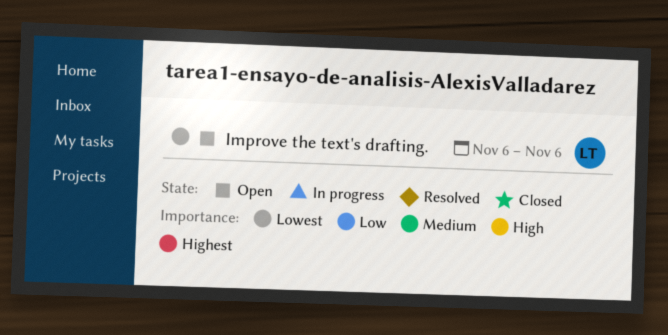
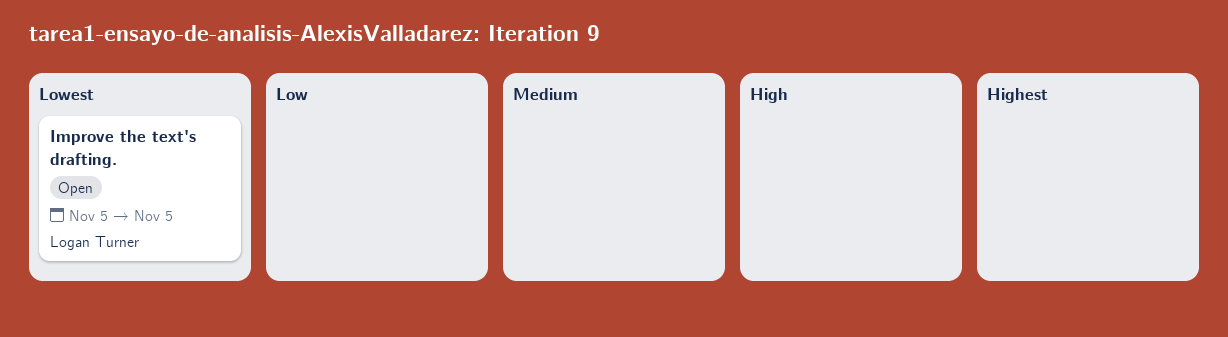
Improve the text's drafting., start: Nov 6 -> Nov 5
Improve the text's drafting., due: Nov 6 -> Nov 5

